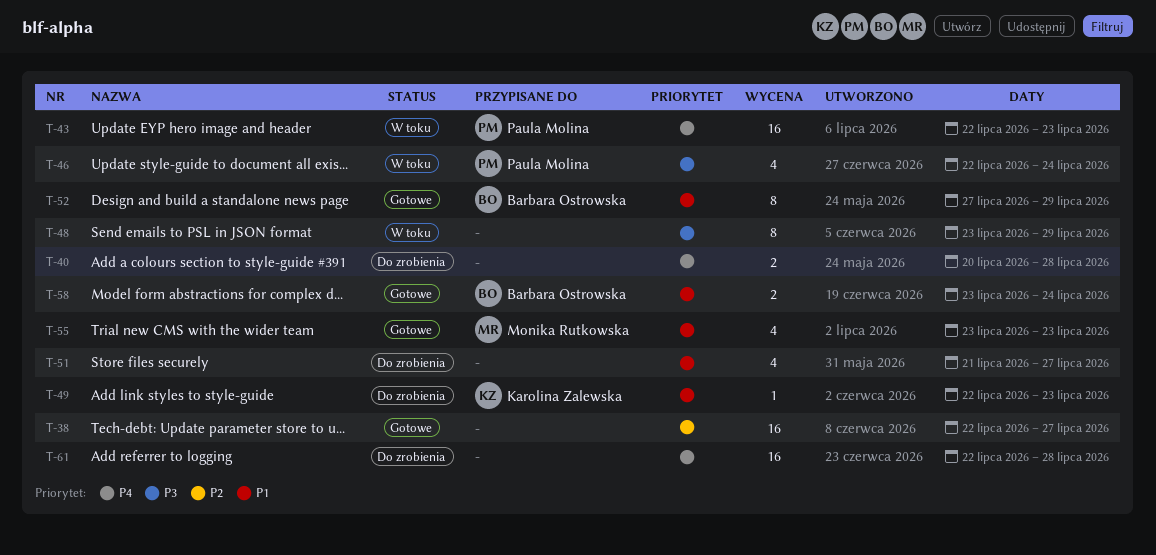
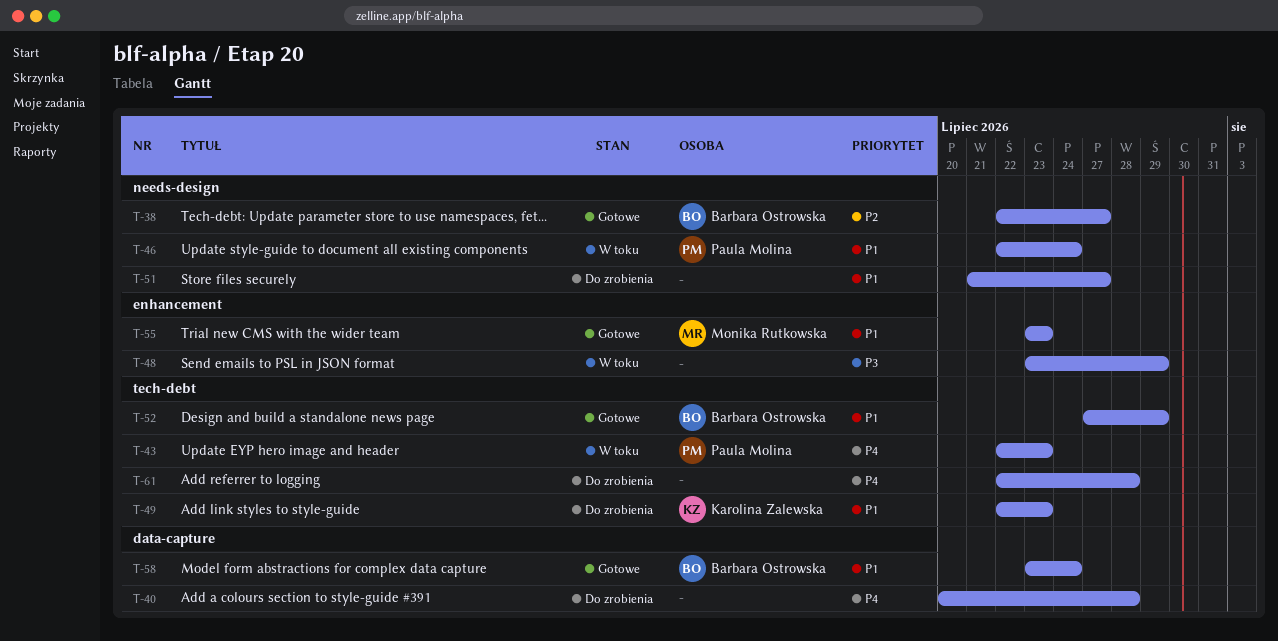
T-38, owner: none -> Barbara Ostrowska
T-46, priority: P3 -> P1

